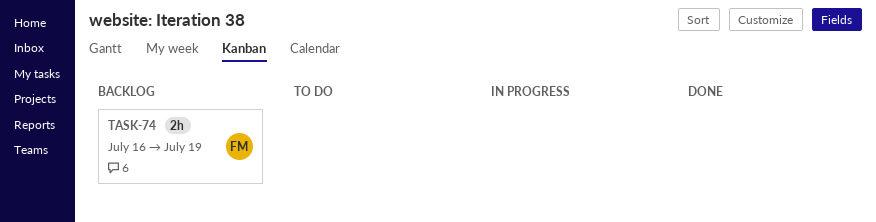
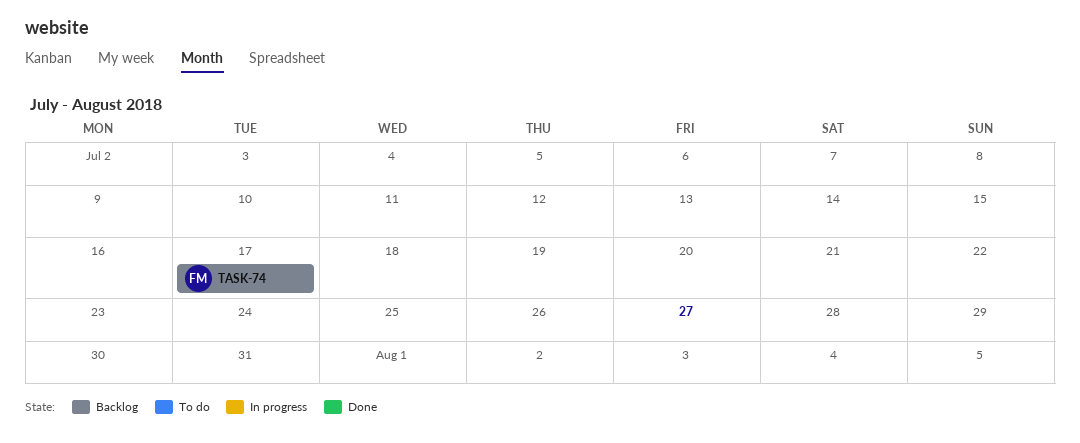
TASK-74, start: Jul 16 -> Jul 17
TASK-74, due: Jul 19 -> Jul 17

